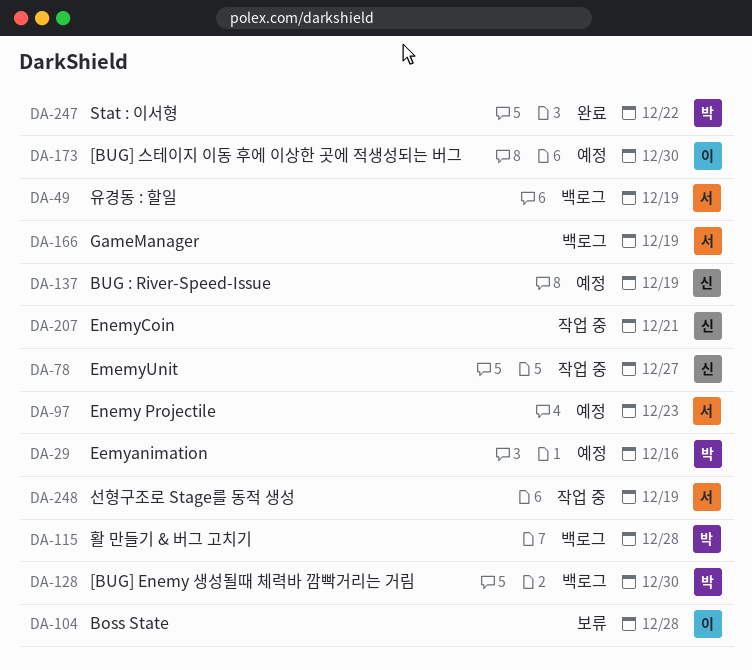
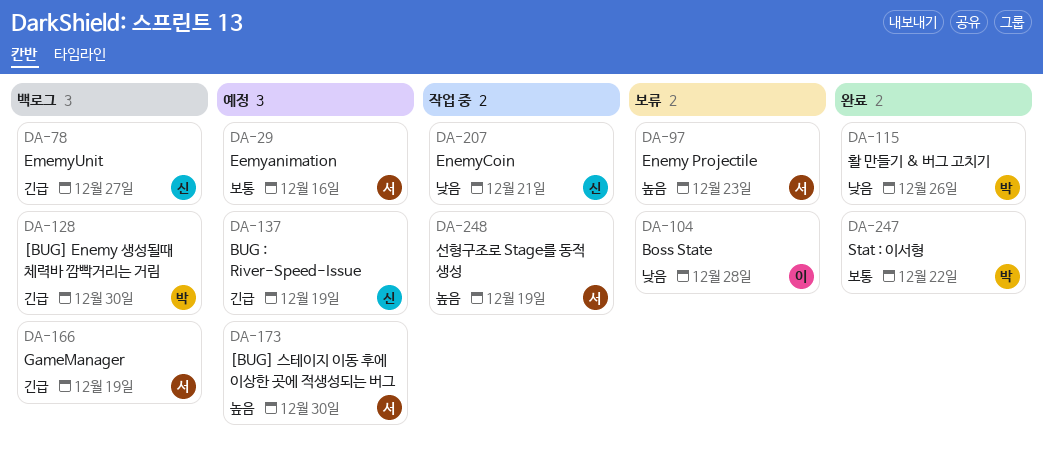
DA-29, owner: 박 -> 서
DA-49: present -> none
DA-78, status: 작업 중 -> 백로그
DA-97, status: 예정 -> 보류
DA-115, status: 백로그 -> 완료
DA-115, due: Dec 28 -> Dec 26
DA-173, owner: 이 -> 서

